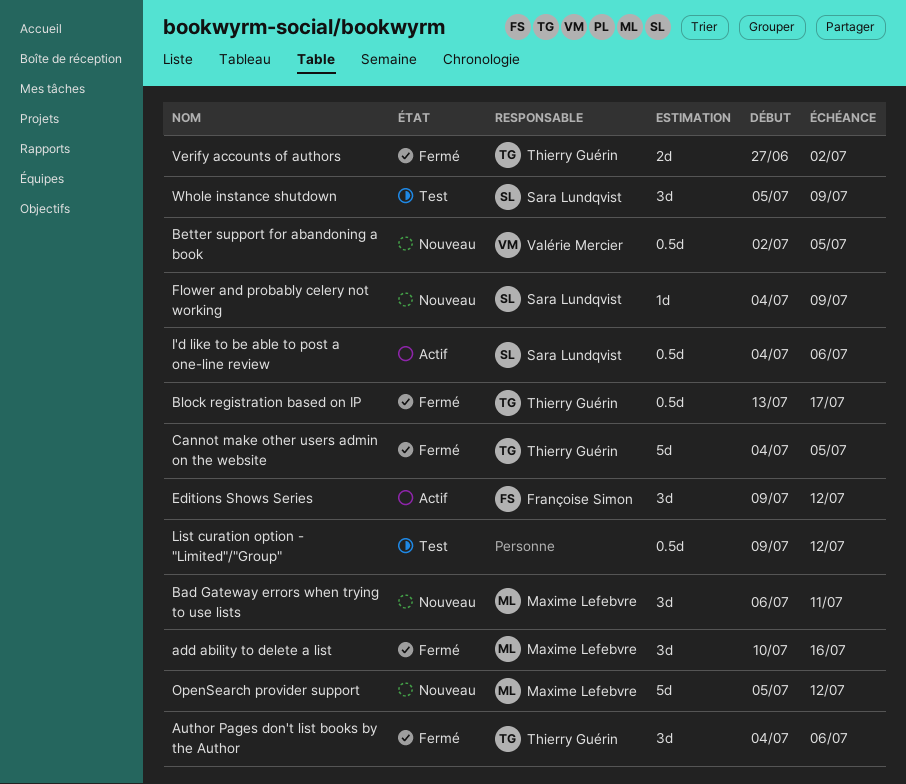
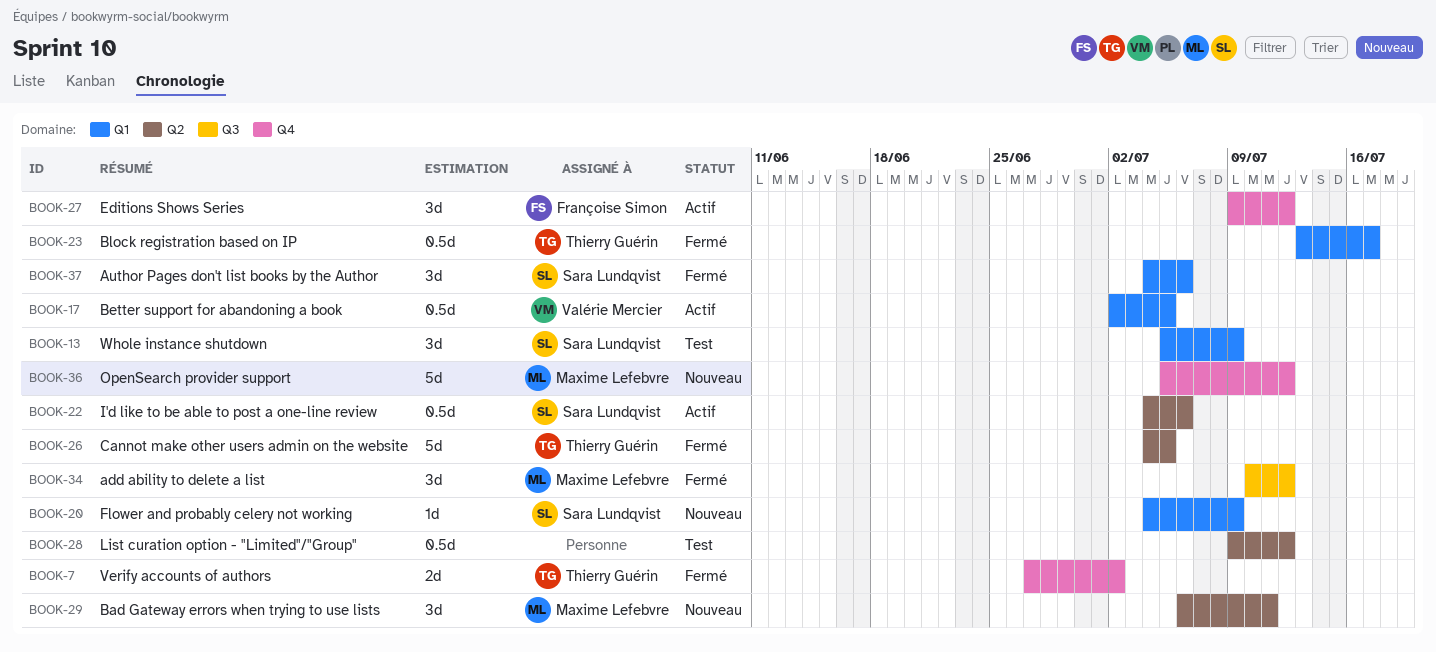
add ability to delete a list, due: Jul 16 -> Jul 12
Author Pages don't list books by the Author, owner: Thierry Guérin -> Sara Lundqvist
Better support for abandoning a book, status: Nouveau -> Actif

